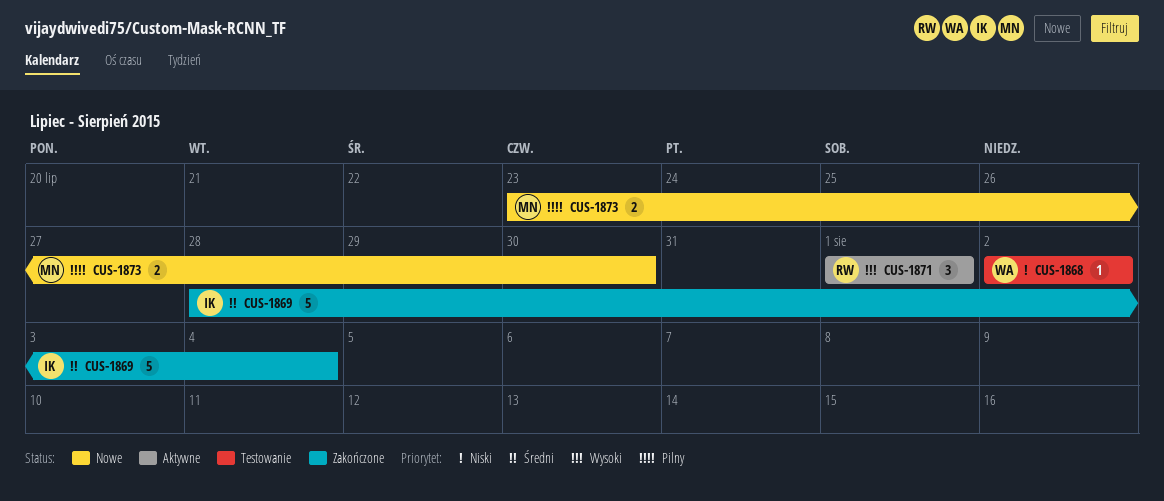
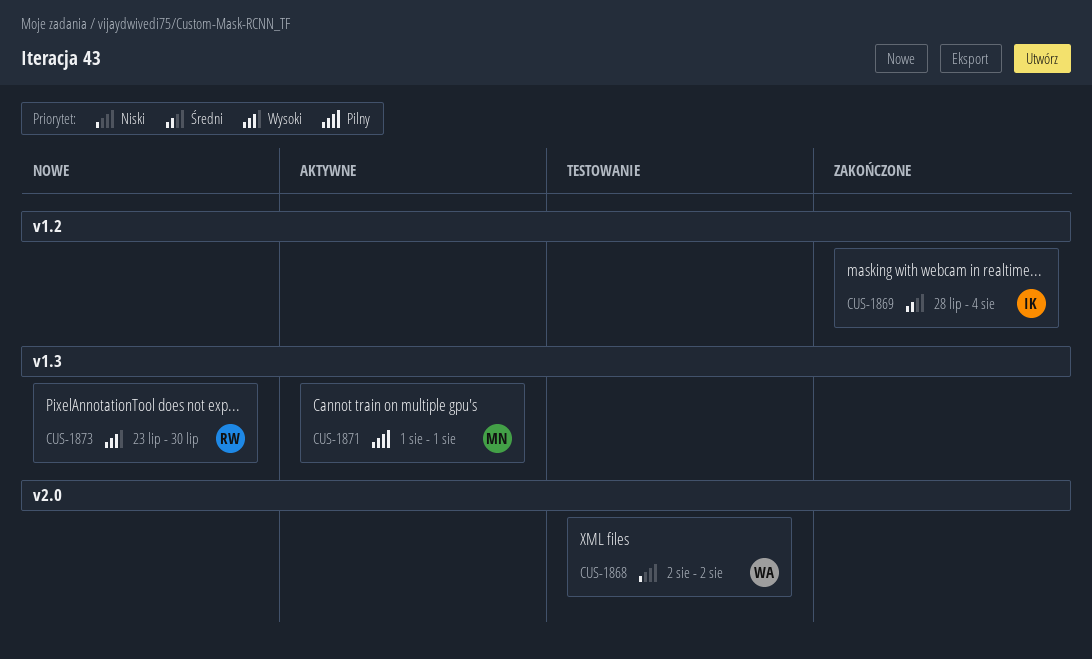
CUS-1871, owner: RW -> MN
CUS-1871, priority: Wysoki -> Pilny
CUS-1873, owner: MN -> RW
CUS-1873, priority: Pilny -> Wysoki

